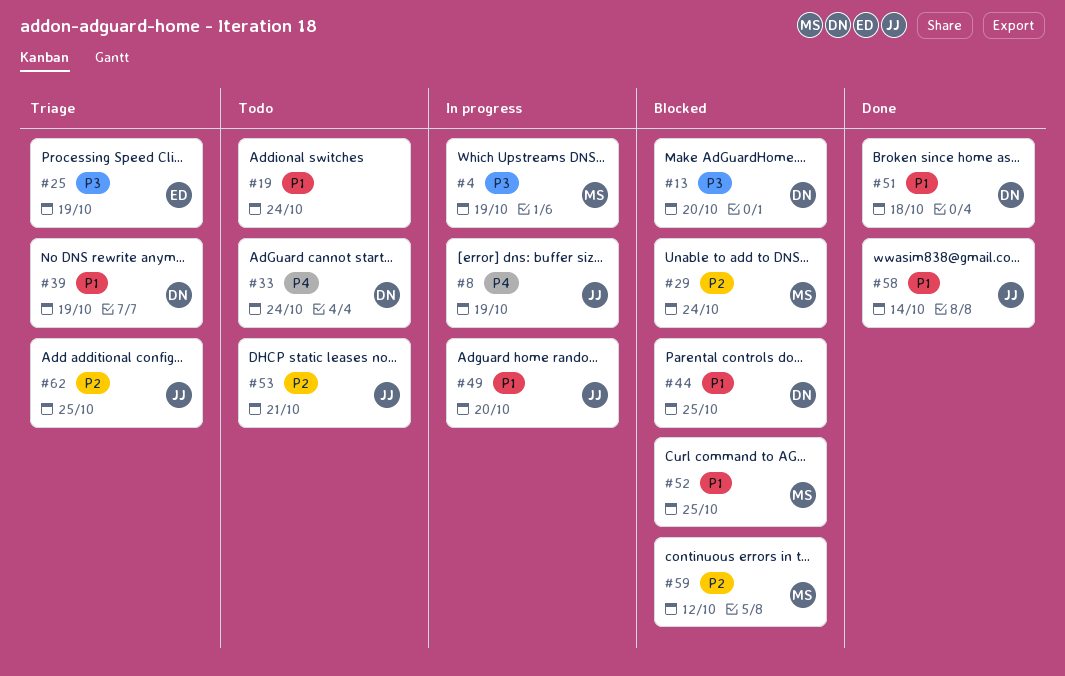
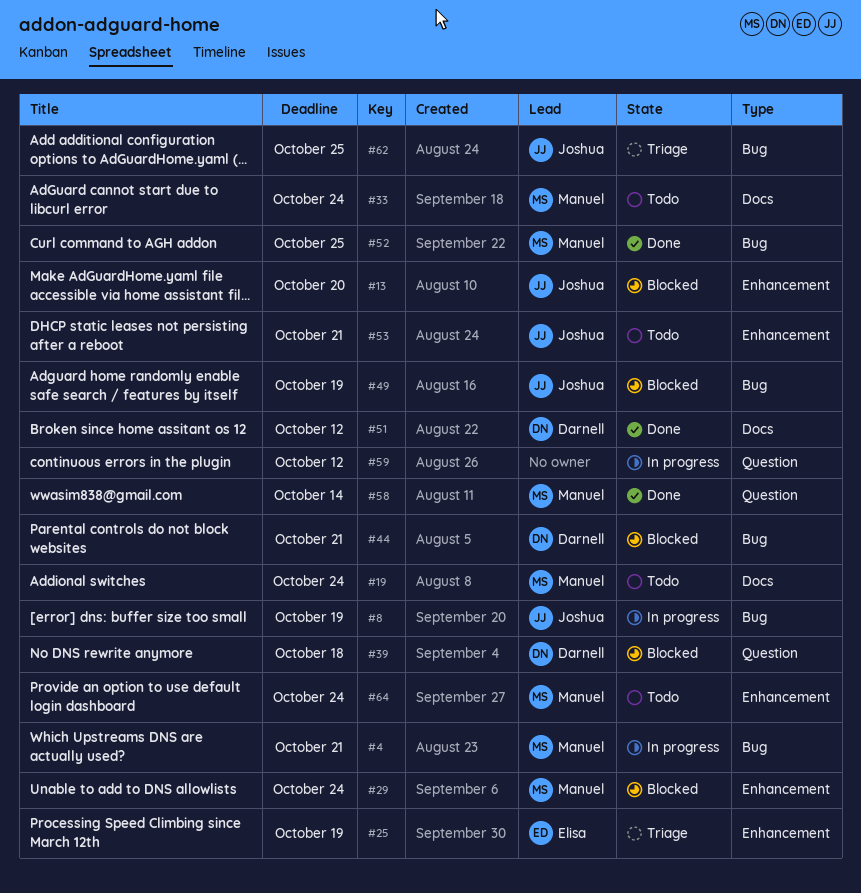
#4, due: Oct 19 -> Oct 21
#13, owner: Darnell -> Joshua
#19, owner: none -> Manuel
#33, owner: Darnell -> Manuel
#39, status: Triage -> Blocked
#39, due: Oct 19 -> Oct 18
#44, due: Oct 25 -> Oct 21
#49, status: In progress -> Blocked
#49, due: Oct 20 -> Oct 19
#51, due: Oct 18 -> Oct 12
#52, status: Blocked -> Done
#58, owner: Joshua -> Manuel
#59, status: Blocked -> In progress
#59, owner: Manuel -> none
#64: none -> present

